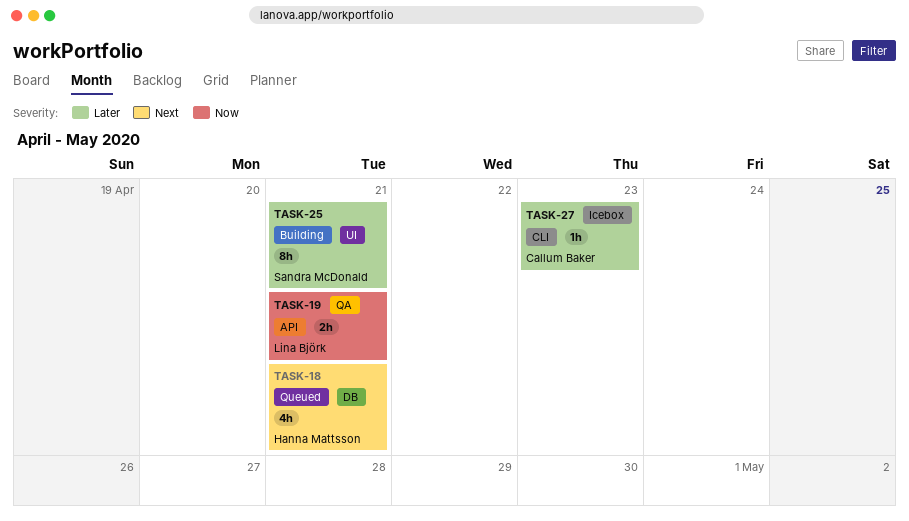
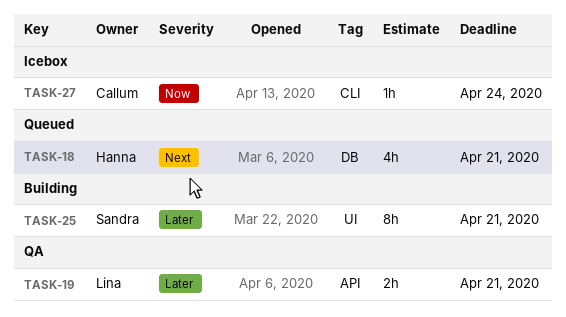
TASK-19, priority: Now -> Later
TASK-27, priority: Later -> Now
TASK-27, due: Apr 23 -> Apr 24

